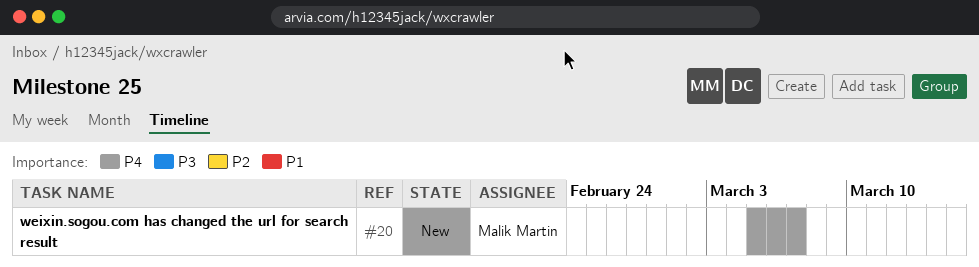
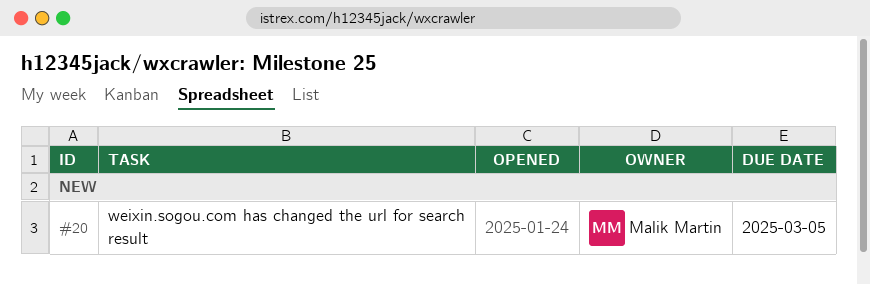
#20, due: Mar 7 -> Mar 5

